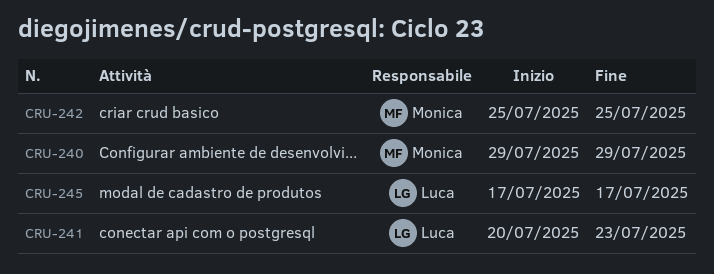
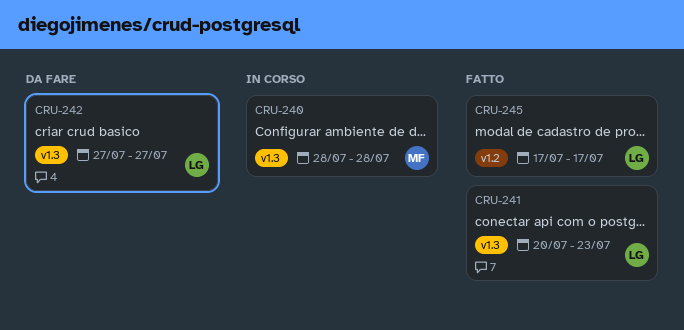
CRU-240, start: Jul 29 -> Jul 28
CRU-240, due: Jul 29 -> Jul 28
CRU-242, owner: Monica -> Luca
CRU-242, start: Jul 25 -> Jul 27
CRU-242, due: Jul 25 -> Jul 27

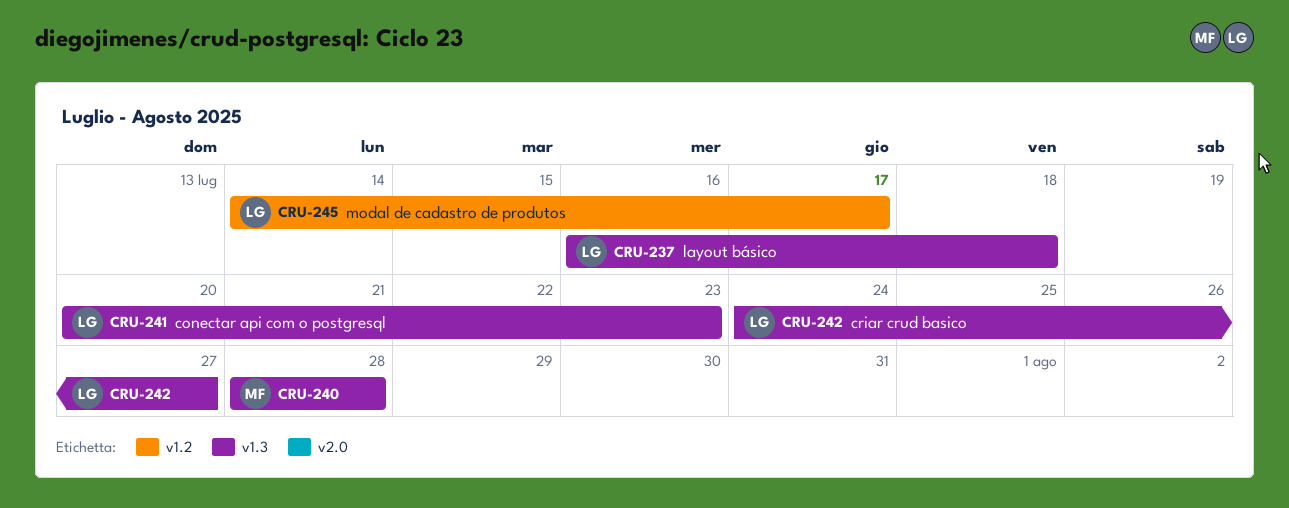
CRU-237: none -> present
CRU-242, start: Jul 27 -> Jul 24
CRU-245, start: Jul 17 -> Jul 14

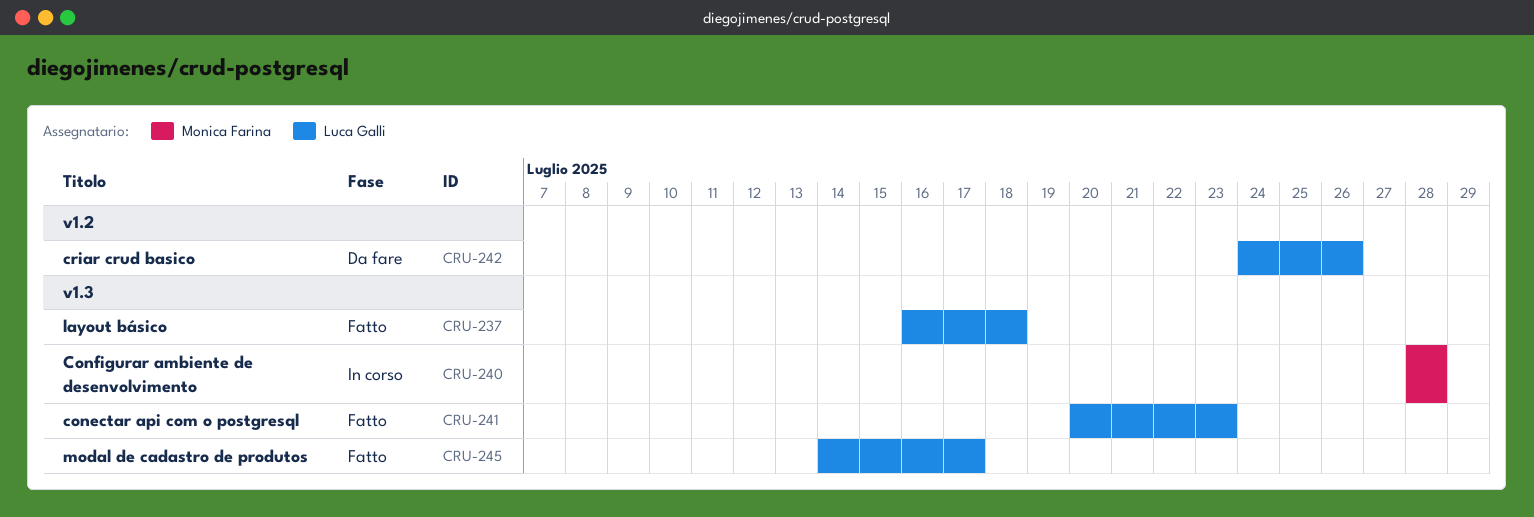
CRU-242, label: v1.3 -> v1.2
CRU-242, due: Jul 27 -> Jul 26
CRU-245, label: v1.2 -> v1.3

